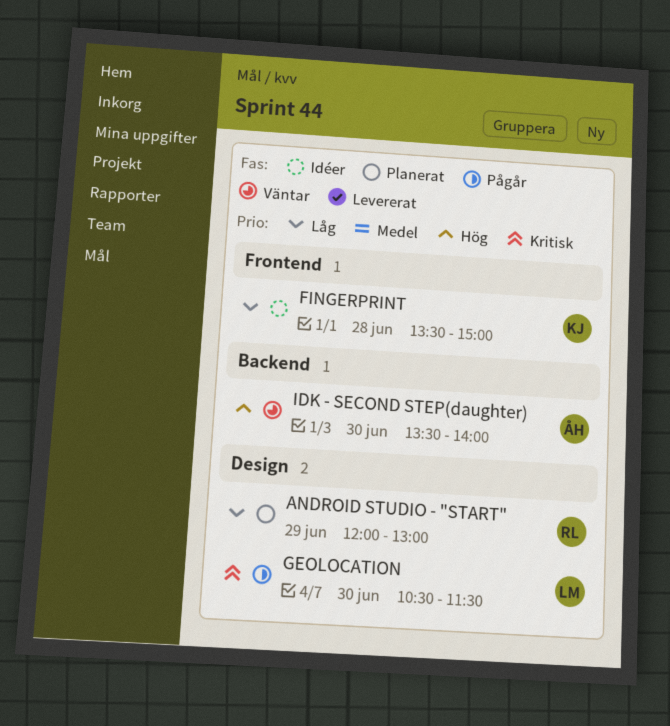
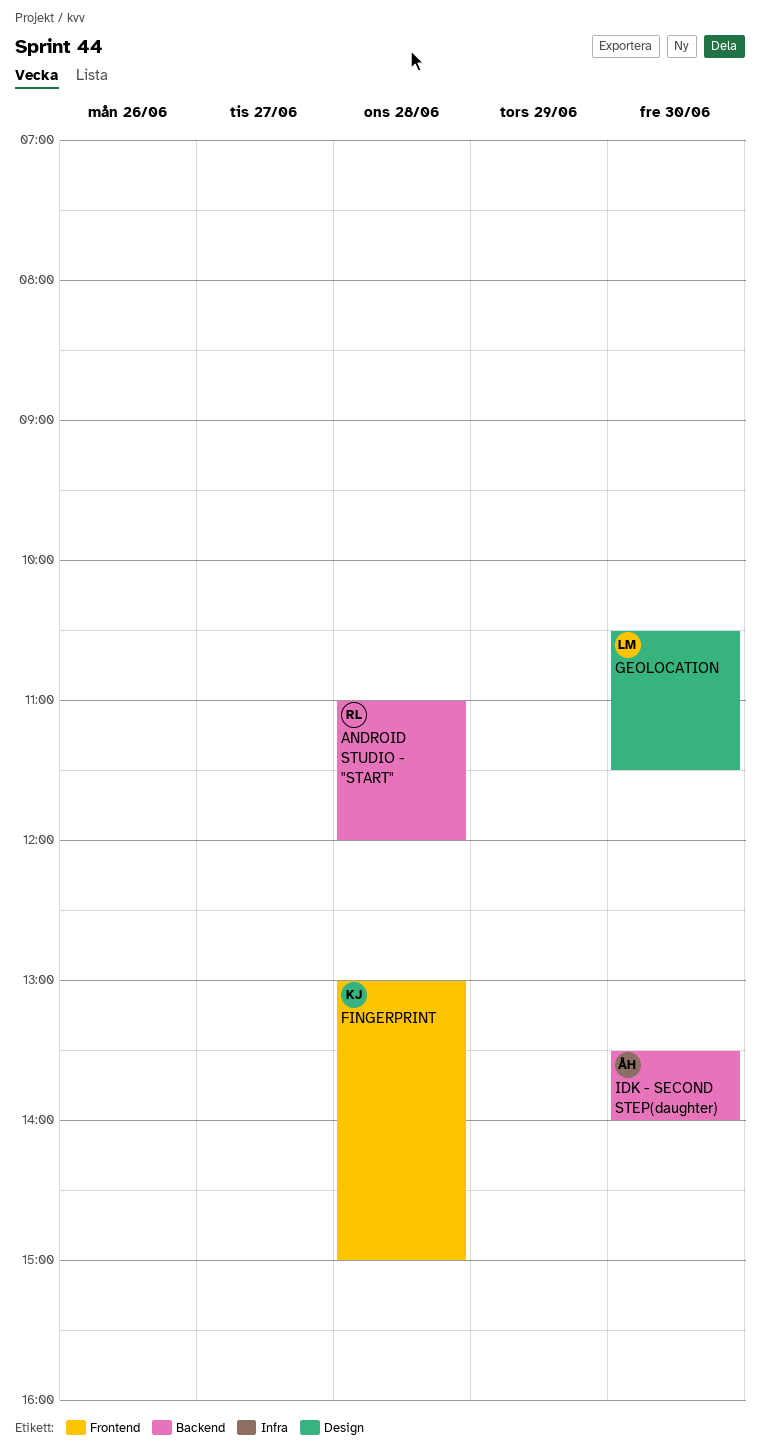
ANDROID STUDIO - "START", label: Design -> Backend
ANDROID STUDIO - "START", day: Jun 29 -> Jun 28
ANDROID STUDIO - "START", begins: 12:00 -> 11:00
ANDROID STUDIO - "START", ends: 13:00 -> 12:00
FINGERPRINT, begins: 13:30 -> 13:00

